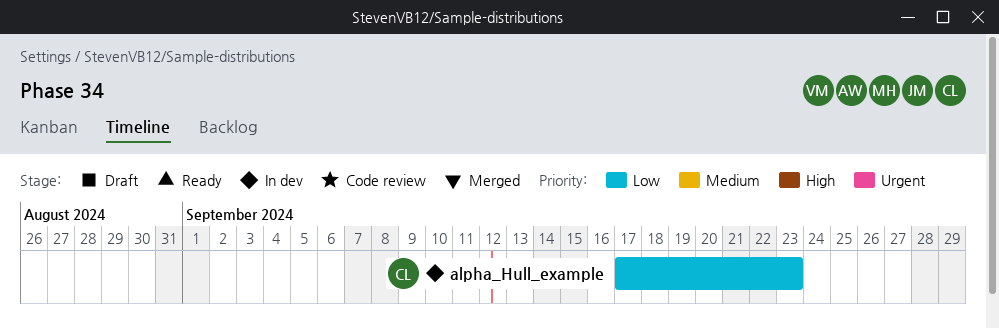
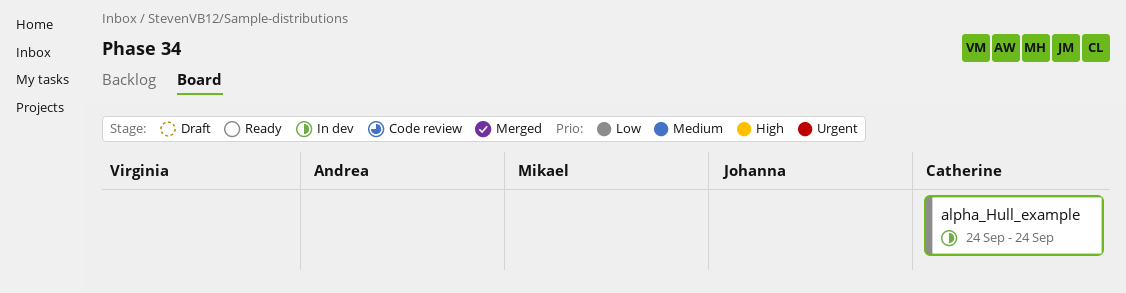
alpha_Hull_example, start: Sep 17 -> Sep 24
alpha_Hull_example, due: Sep 23 -> Sep 24

